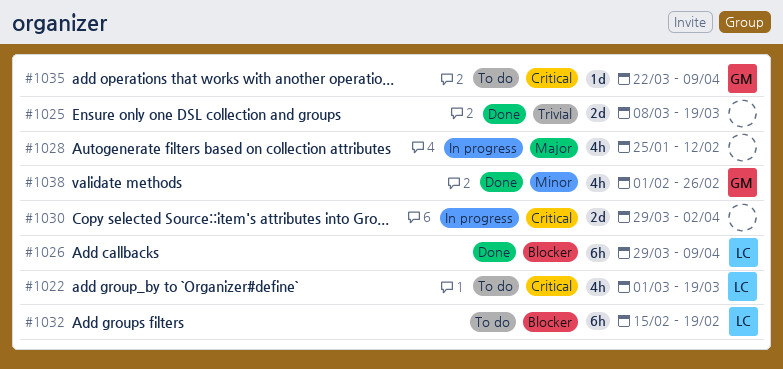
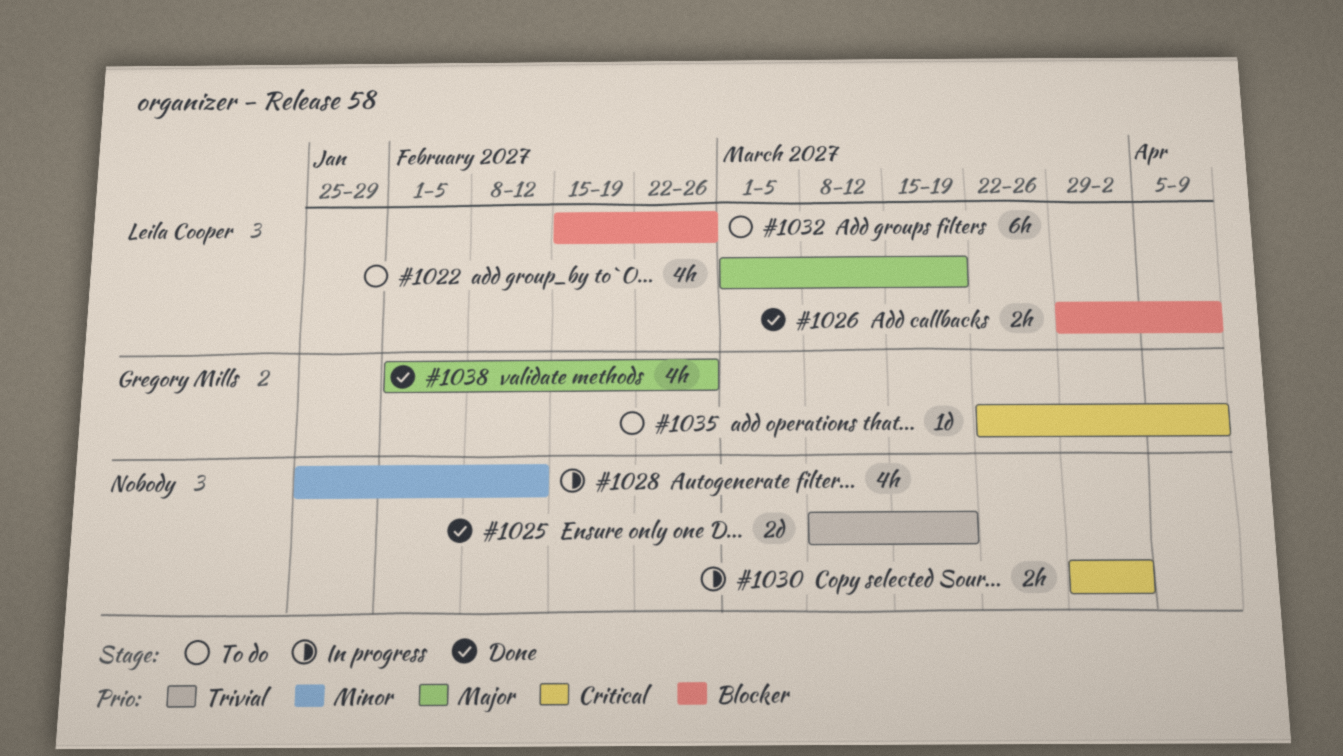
#1022, priority: Critical -> Major
#1026, estimate: 6h -> 2h
#1028, priority: Major -> Minor
#1030, estimate: 2d -> 2h
#1032, due: Feb 19 -> Feb 26
#1038, priority: Minor -> Major

